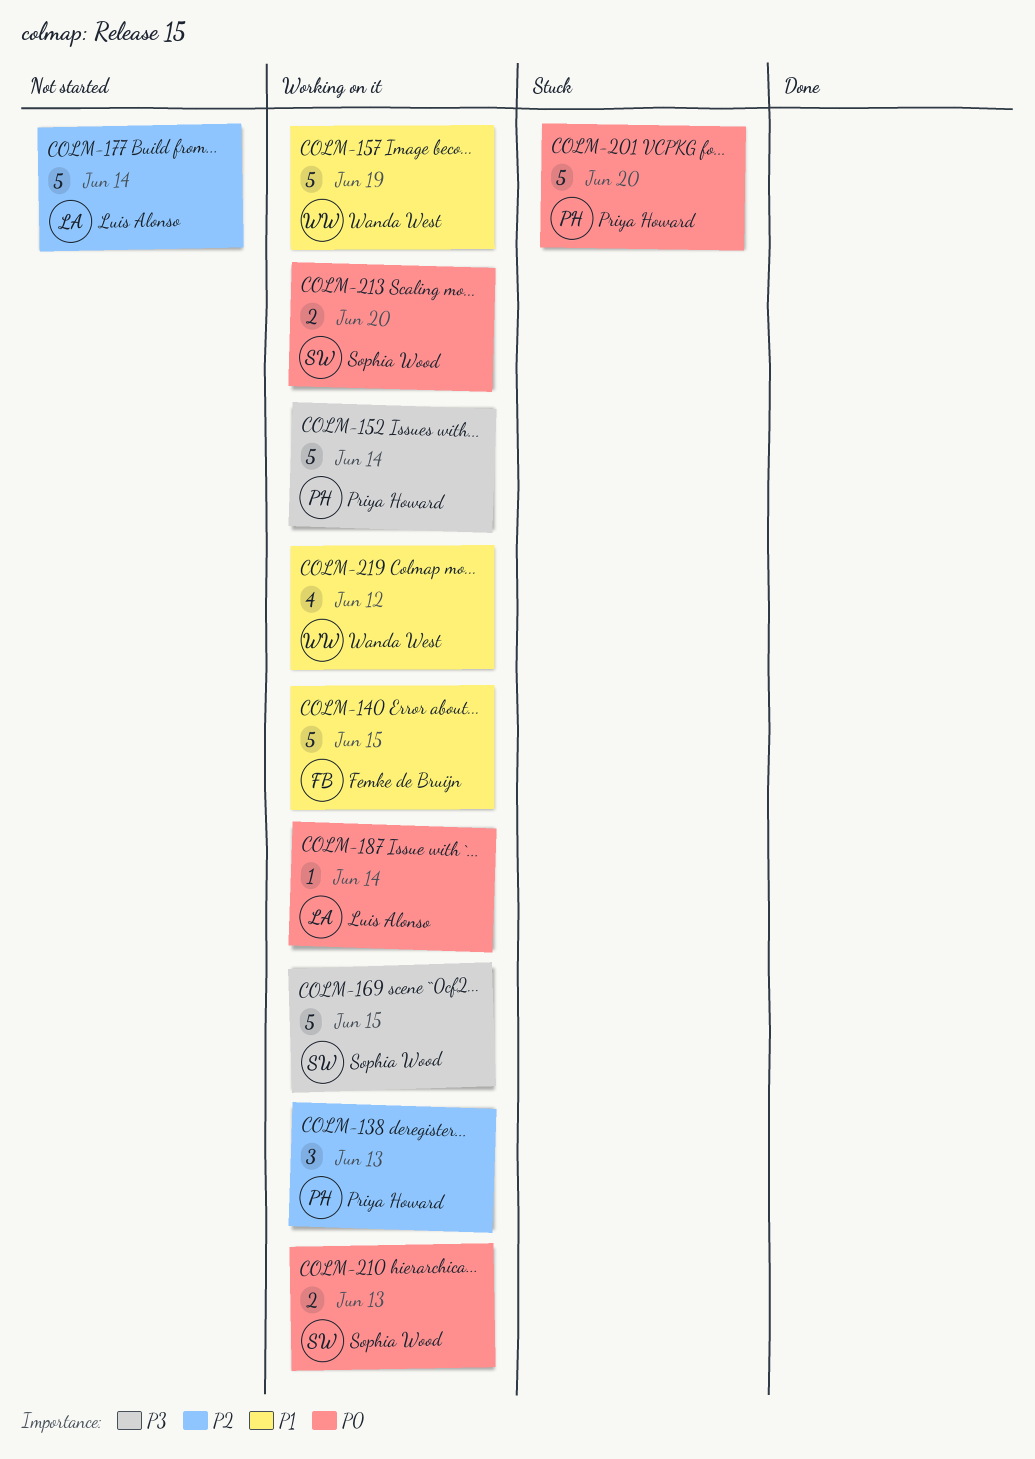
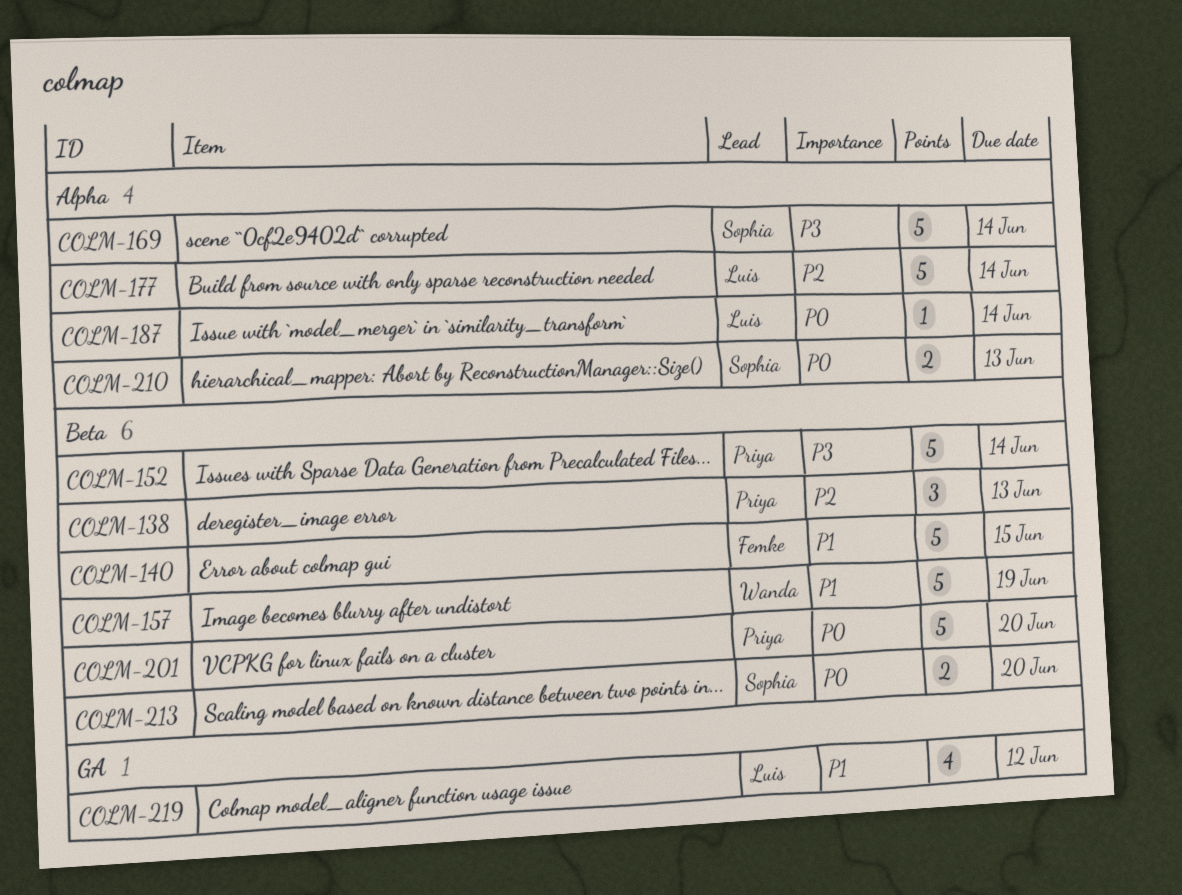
COLM-169, due: Jun 15 -> Jun 14
COLM-219, owner: Wanda West -> Luis Alonso

